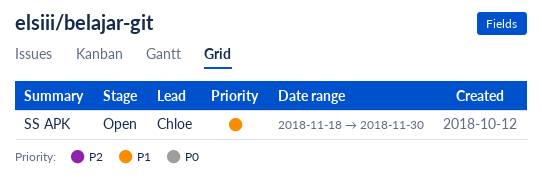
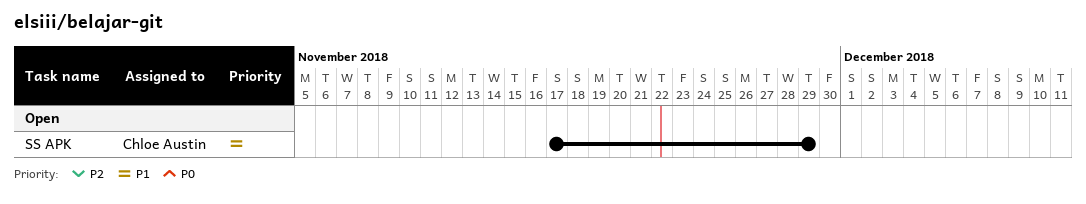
SS APK, start: Nov 18 -> Nov 17
SS APK, due: Nov 30 -> Nov 29

